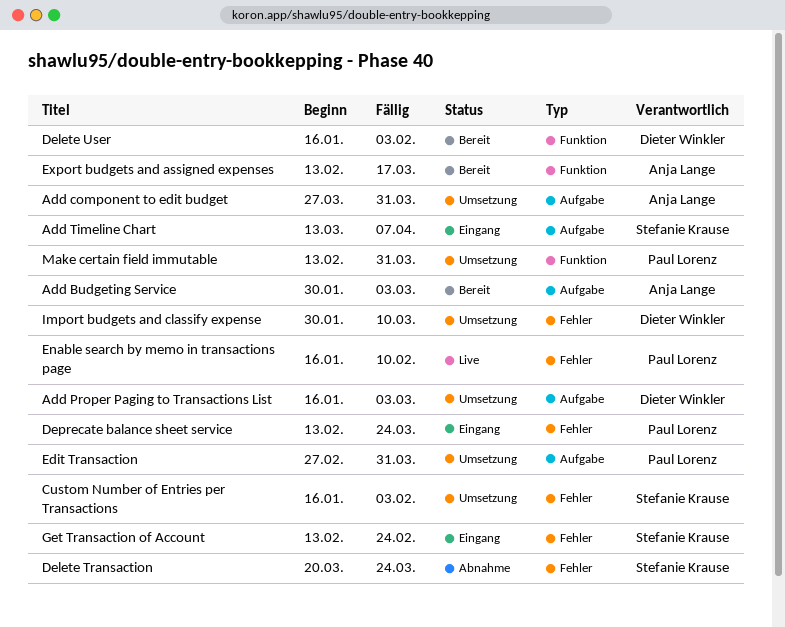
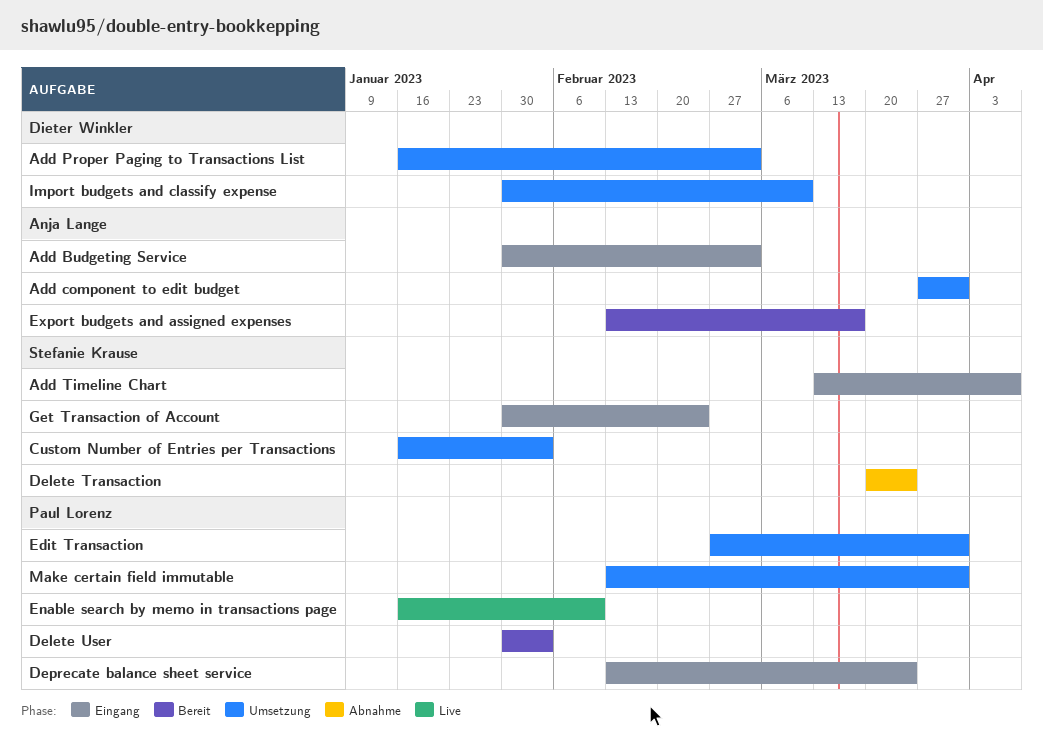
Add Budgeting Service, status: Bereit -> Eingang
Delete User, owner: Dieter Winkler -> Paul Lorenz
Delete User, start: Jan 16 -> Jan 30
Get Transaction of Account, start: Feb 13 -> Jan 30

